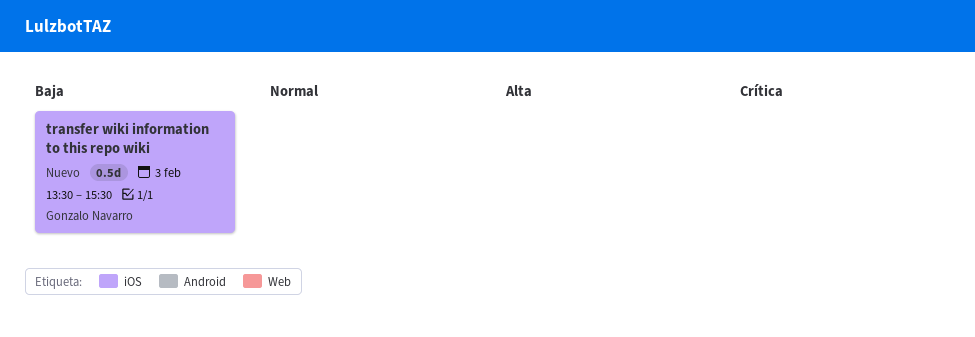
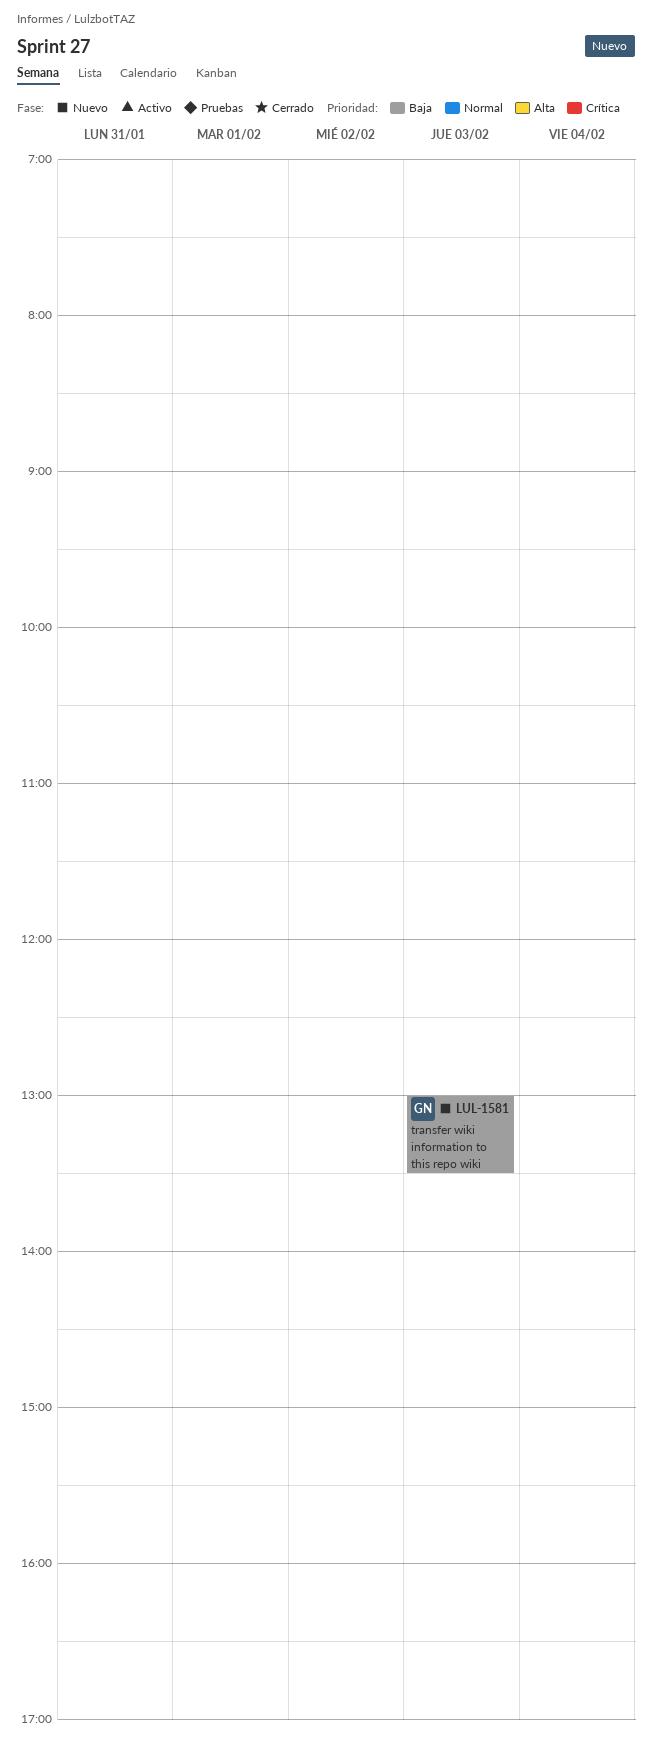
transfer wiki information to this repo wiki, begins: 13:30 -> 13:00
transfer wiki information to this repo wiki, ends: 15:30 -> 13:30

